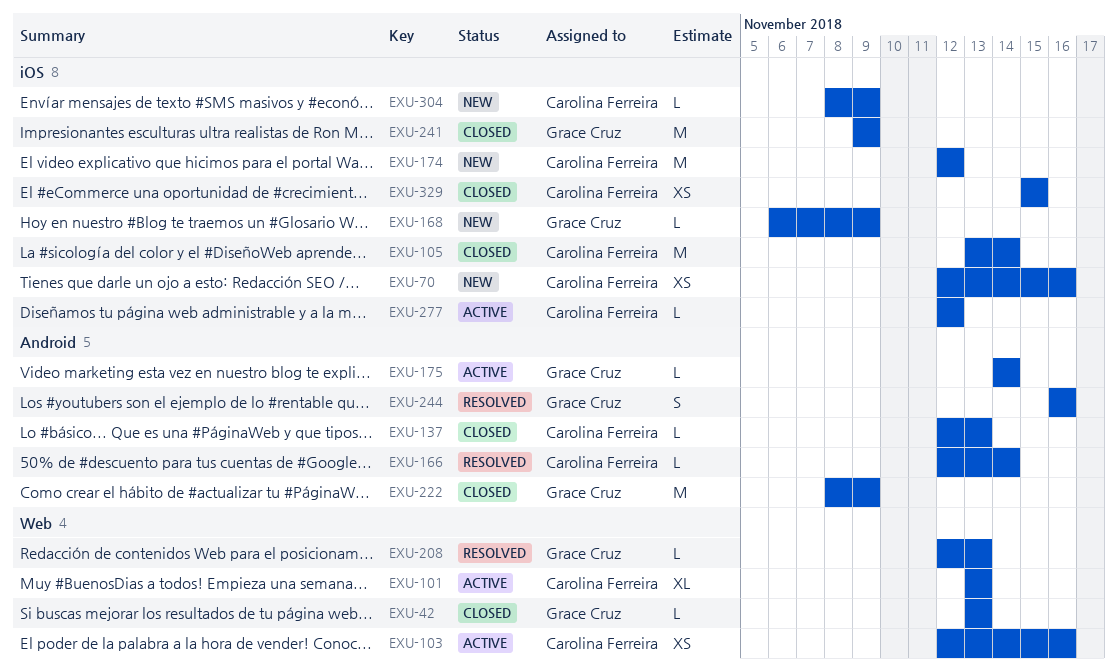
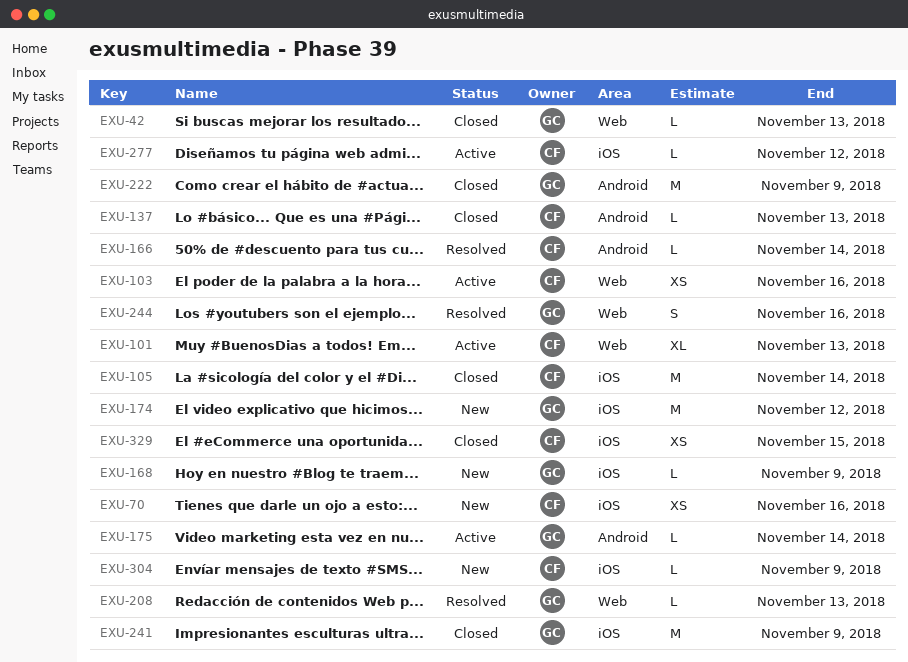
EXU-174, owner: Carolina Ferreira -> Grace Cruz
EXU-244, label: Android -> Web

